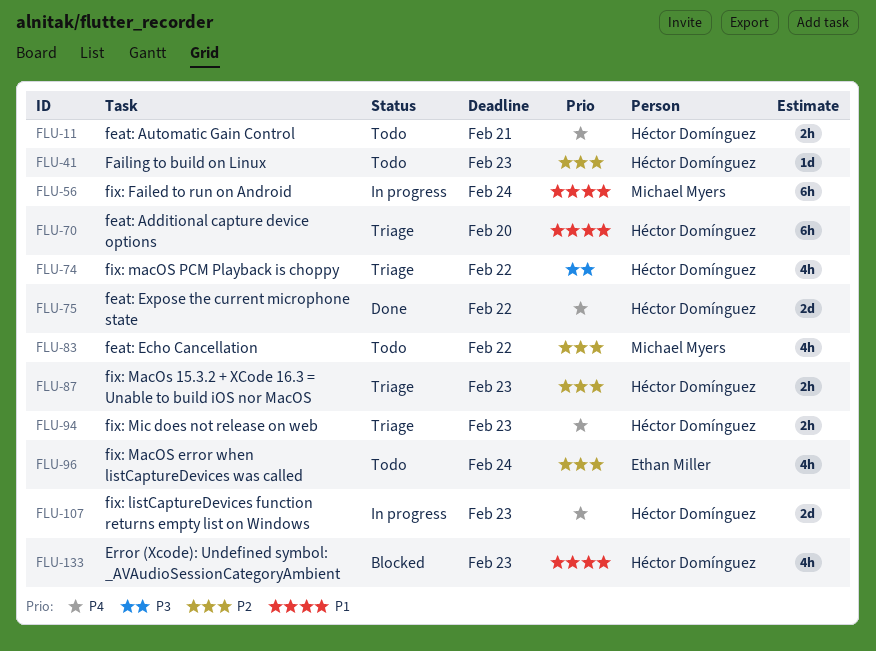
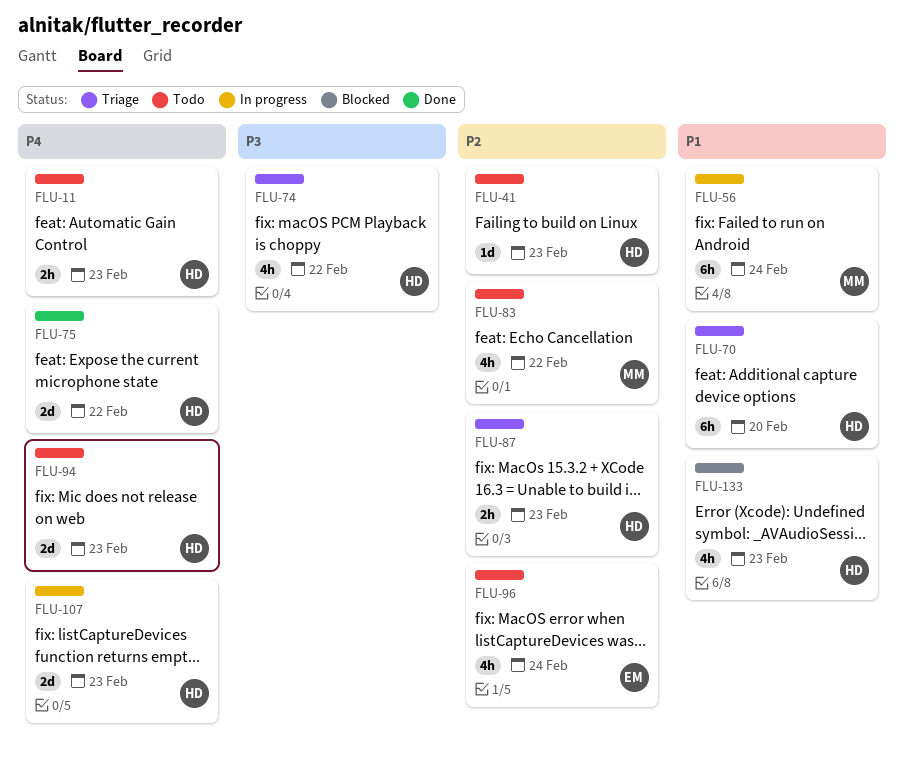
FLU-11, due: Feb 21 -> Feb 23
FLU-94, status: Triage -> Todo
FLU-94, estimate: 2h -> 2d

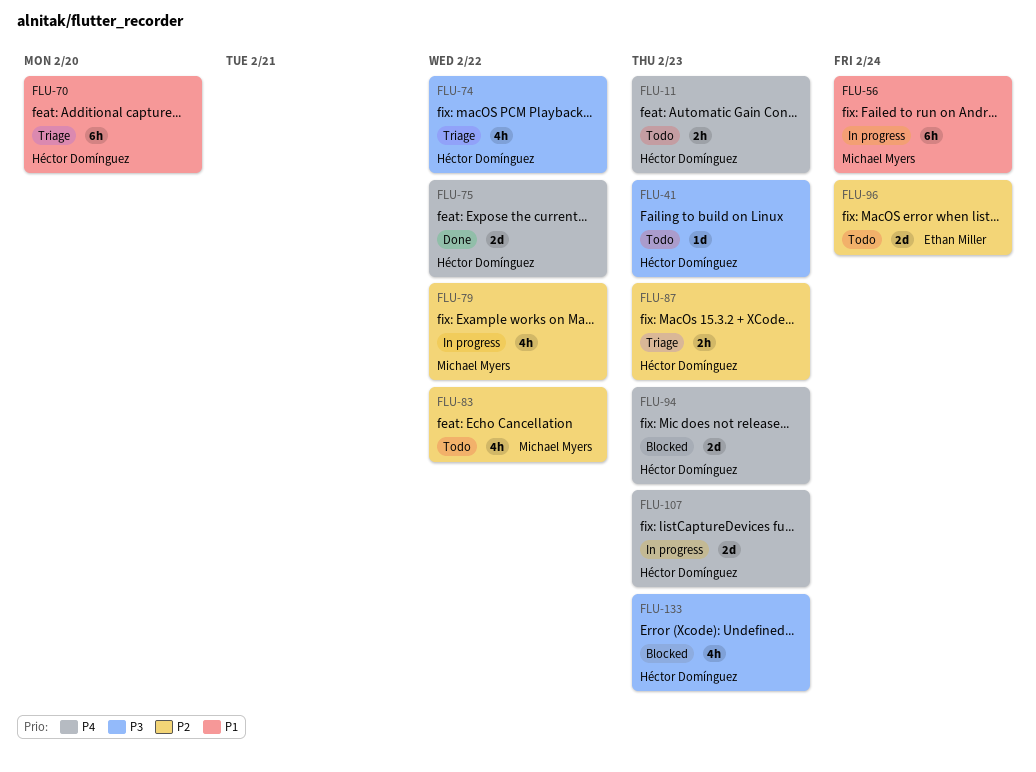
FLU-41, priority: P2 -> P3
FLU-79: none -> present
FLU-94, status: Todo -> Blocked
FLU-96, estimate: 4h -> 2d
FLU-133, priority: P1 -> P3

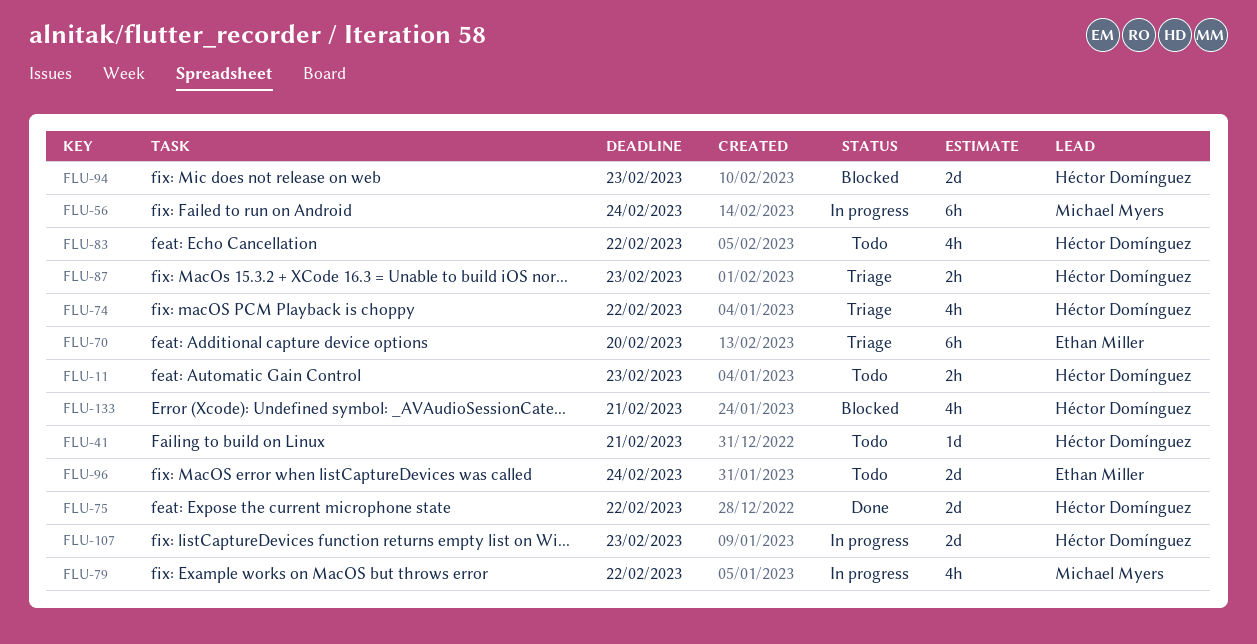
FLU-41, due: Feb 23 -> Feb 21
FLU-70, owner: Héctor Domínguez -> Ethan Miller
FLU-83, owner: Michael Myers -> Héctor Domínguez
FLU-133, due: Feb 23 -> Feb 21

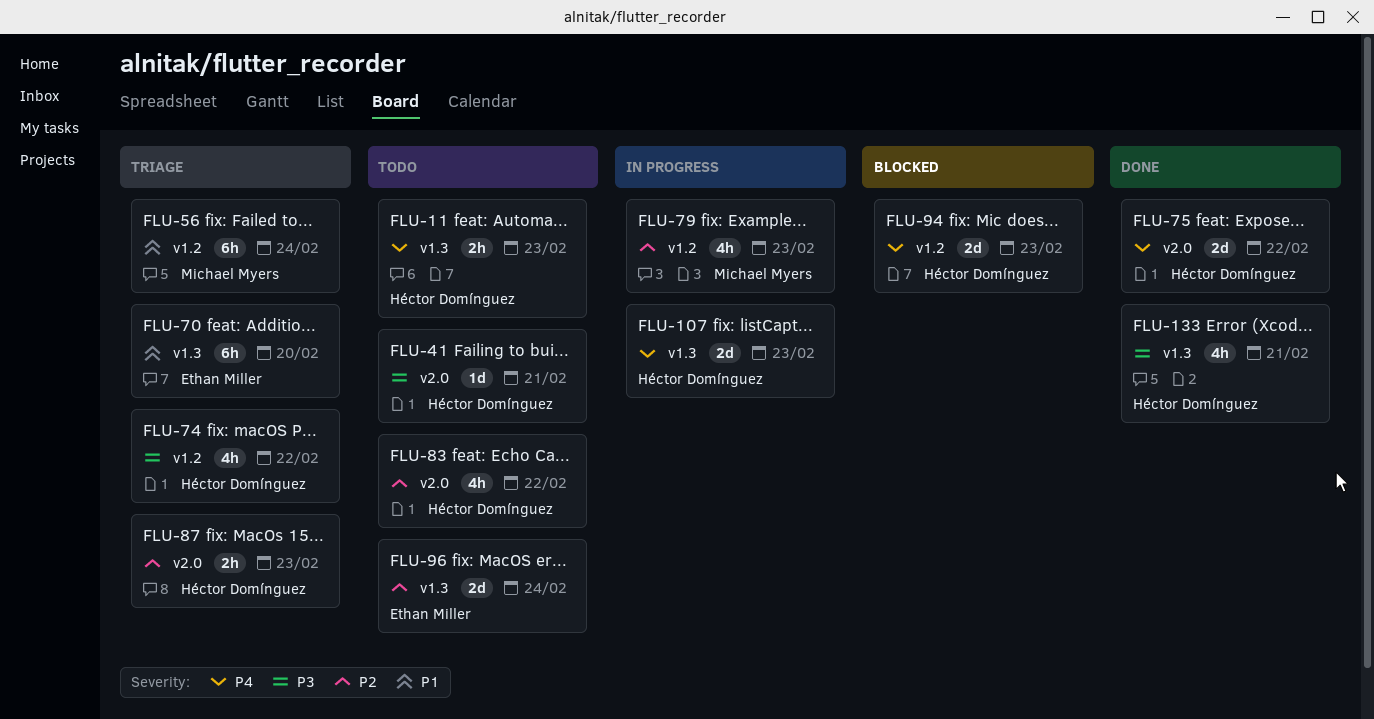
FLU-56, status: In progress -> Triage
FLU-79, due: Feb 22 -> Feb 23
FLU-133, status: Blocked -> Done

